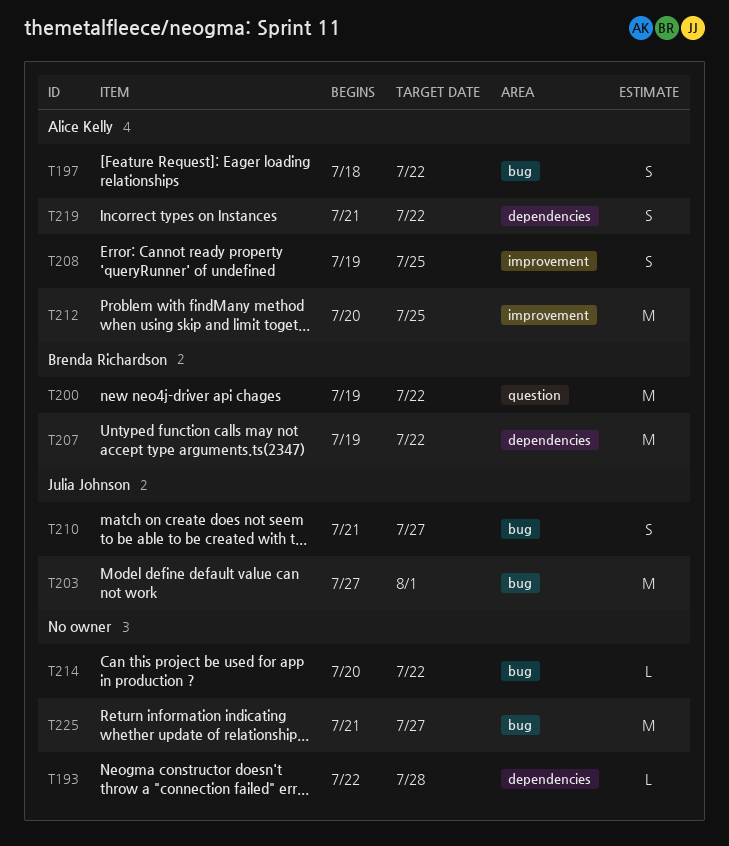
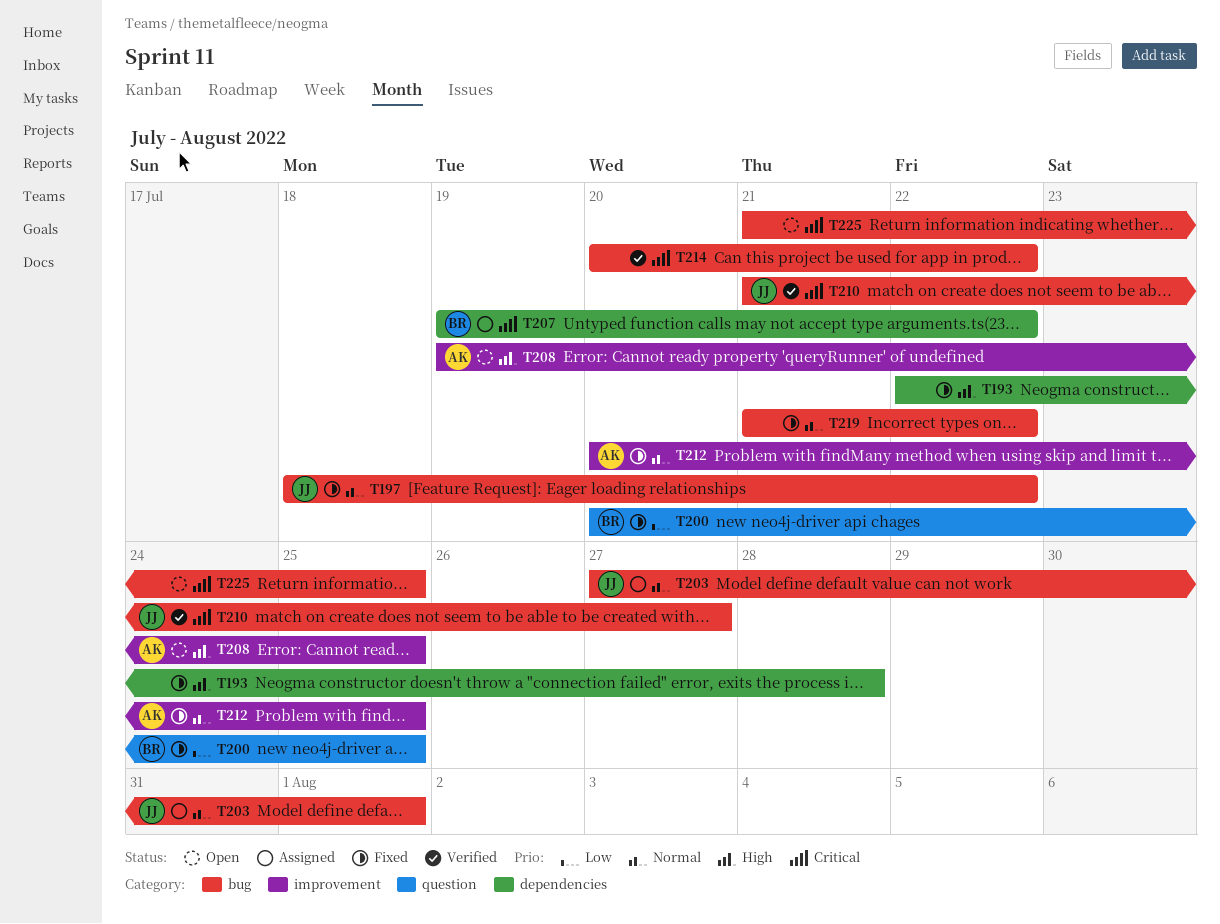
T197, owner: Alice Kelly -> Julia Johnson
T200, start: Jul 19 -> Jul 20
T200, due: Jul 22 -> Jul 25
T219, owner: Alice Kelly -> none
T219, label: dependencies -> bug
T225, due: Jul 27 -> Jul 25

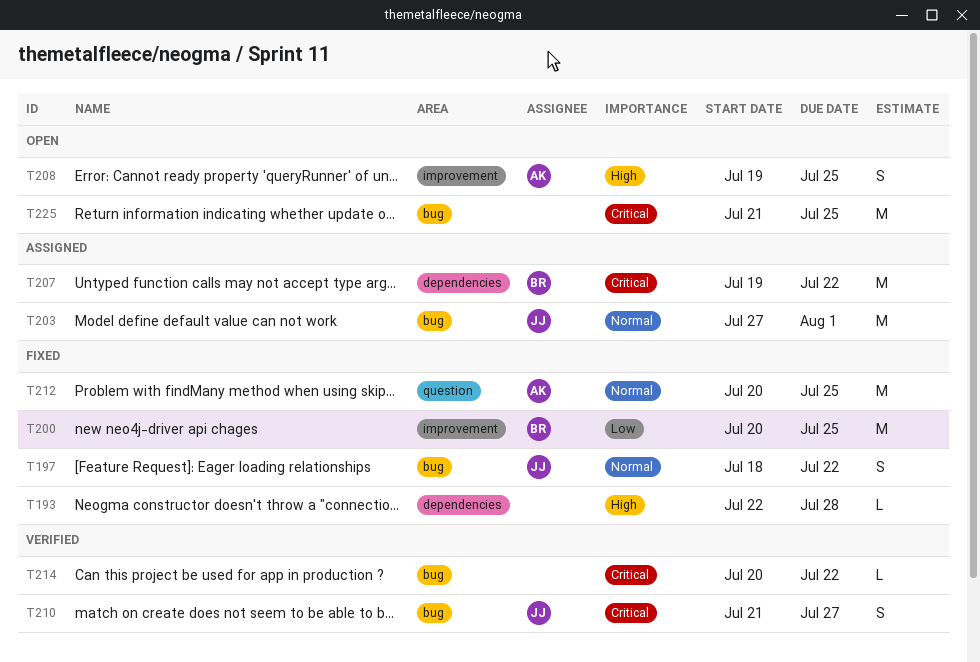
T200, label: question -> improvement
T212, label: improvement -> question
T219: present -> none

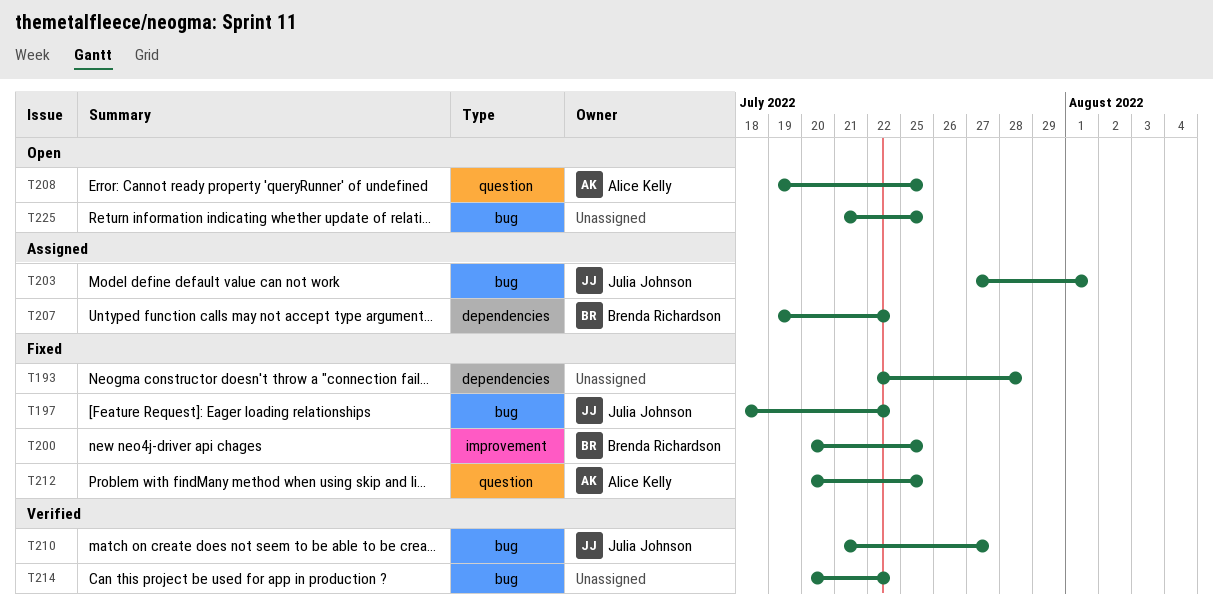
T208, label: improvement -> question

